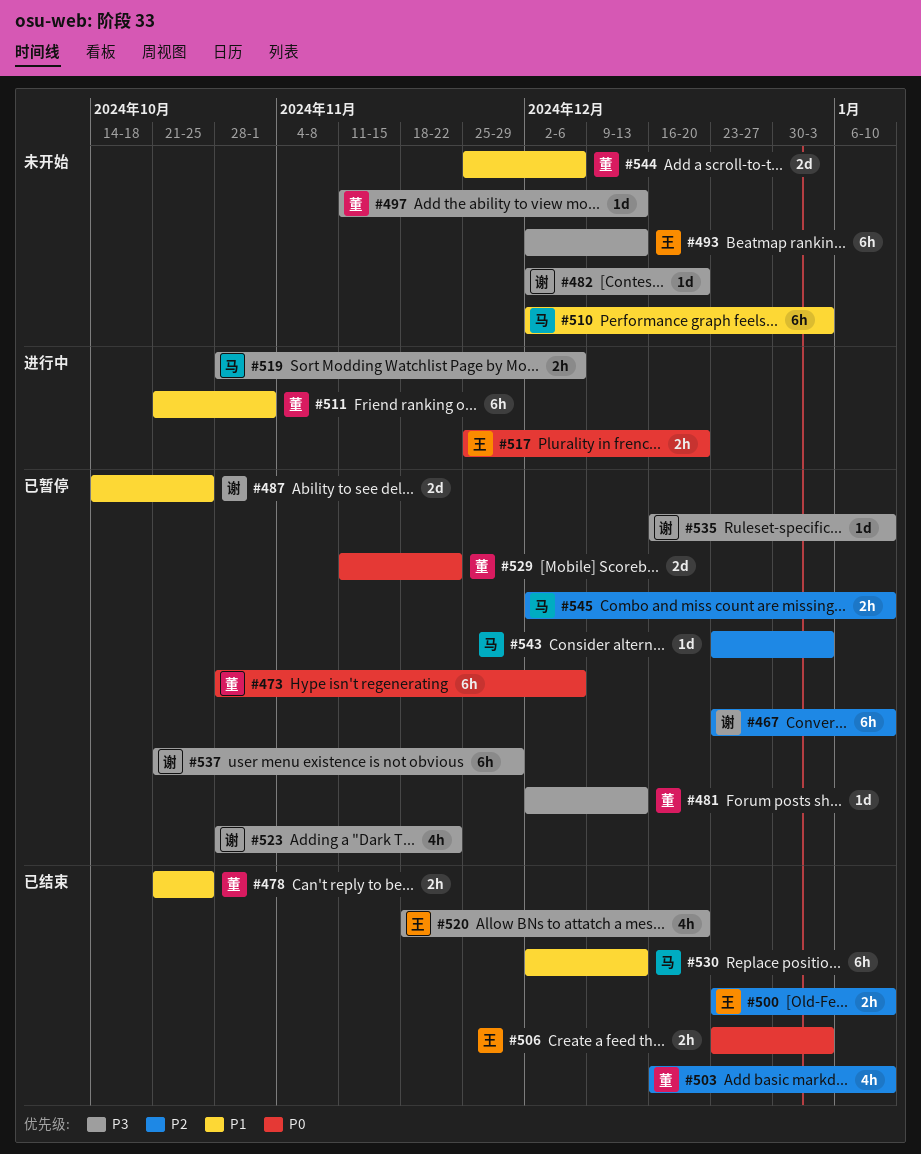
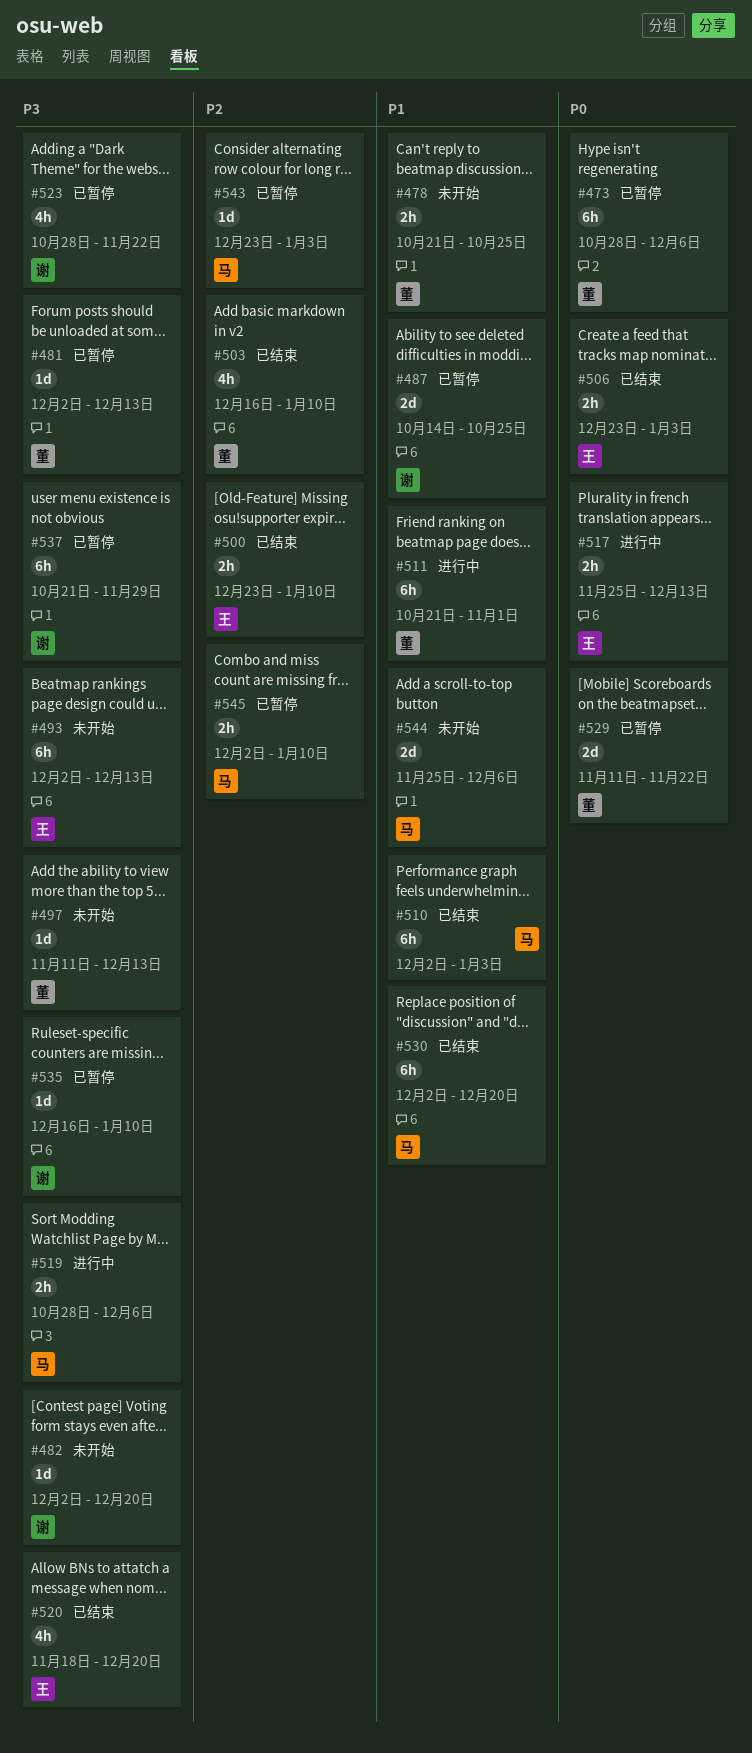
#467: present -> none
#478, status: 已结束 -> 未开始
#510, status: 未开始 -> 已结束
#517, due: Dec 20 -> Dec 13
#530, due: Dec 13 -> Dec 20
#544, owner: 董 -> 马

